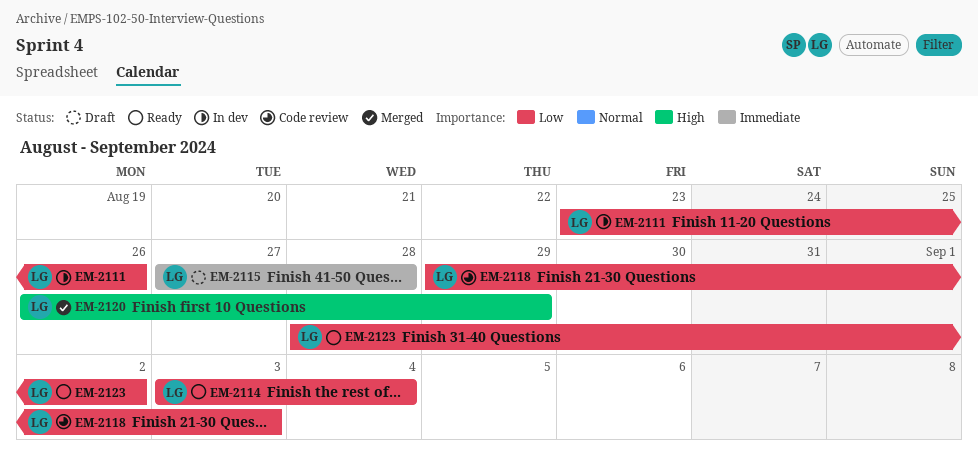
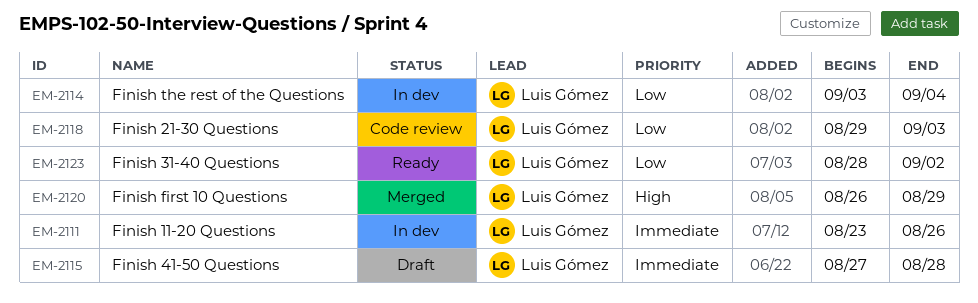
EM-2111, priority: Low -> Immediate
EM-2114, status: Ready -> In dev

